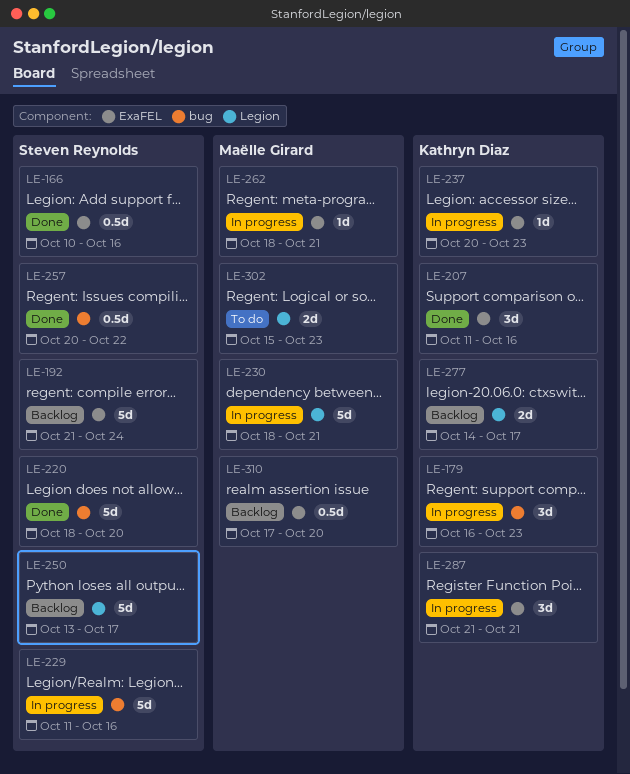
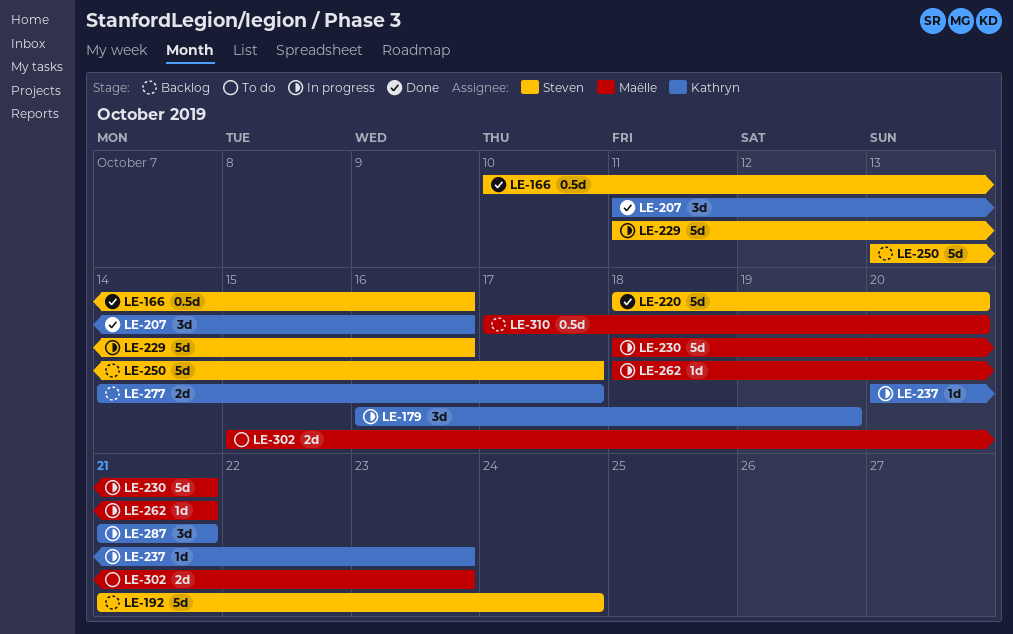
LE-179, due: Oct 23 -> Oct 19
LE-257: present -> none

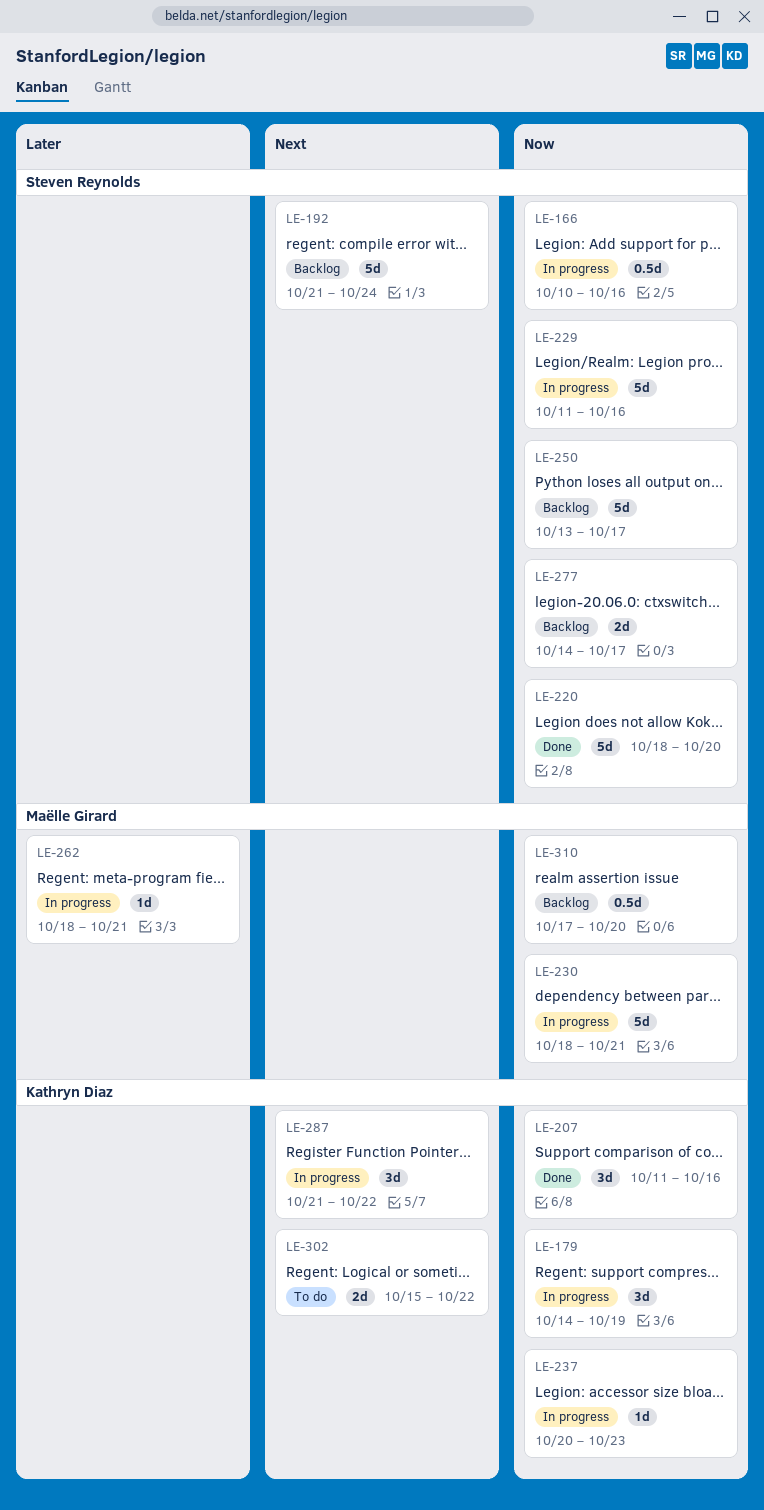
LE-166, status: Done -> In progress
LE-179, start: Oct 16 -> Oct 14
LE-277, owner: Kathryn Diaz -> Steven Reynolds
LE-287, due: Oct 21 -> Oct 22
LE-302, owner: Maëlle Girard -> Kathryn Diaz
LE-302, due: Oct 23 -> Oct 22

